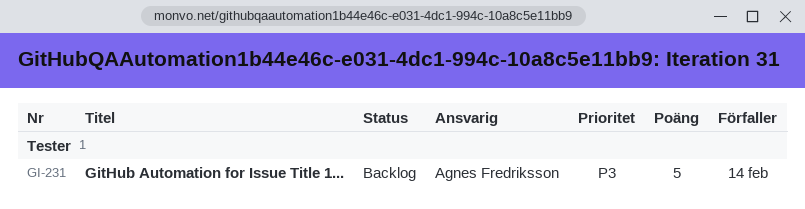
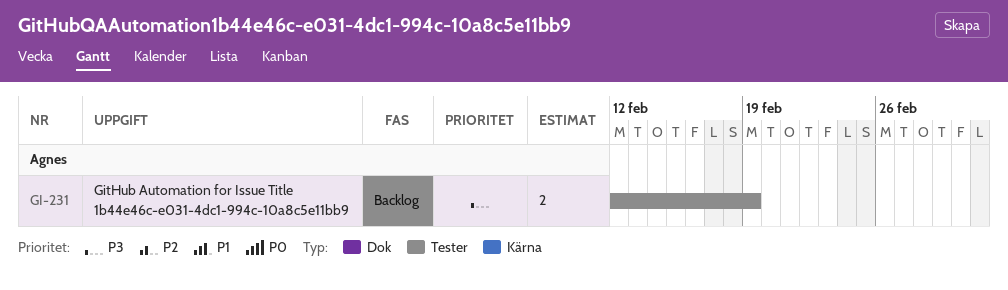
GI-231, estimate: 5 -> 2
GI-231, due: Feb 14 -> Feb 19

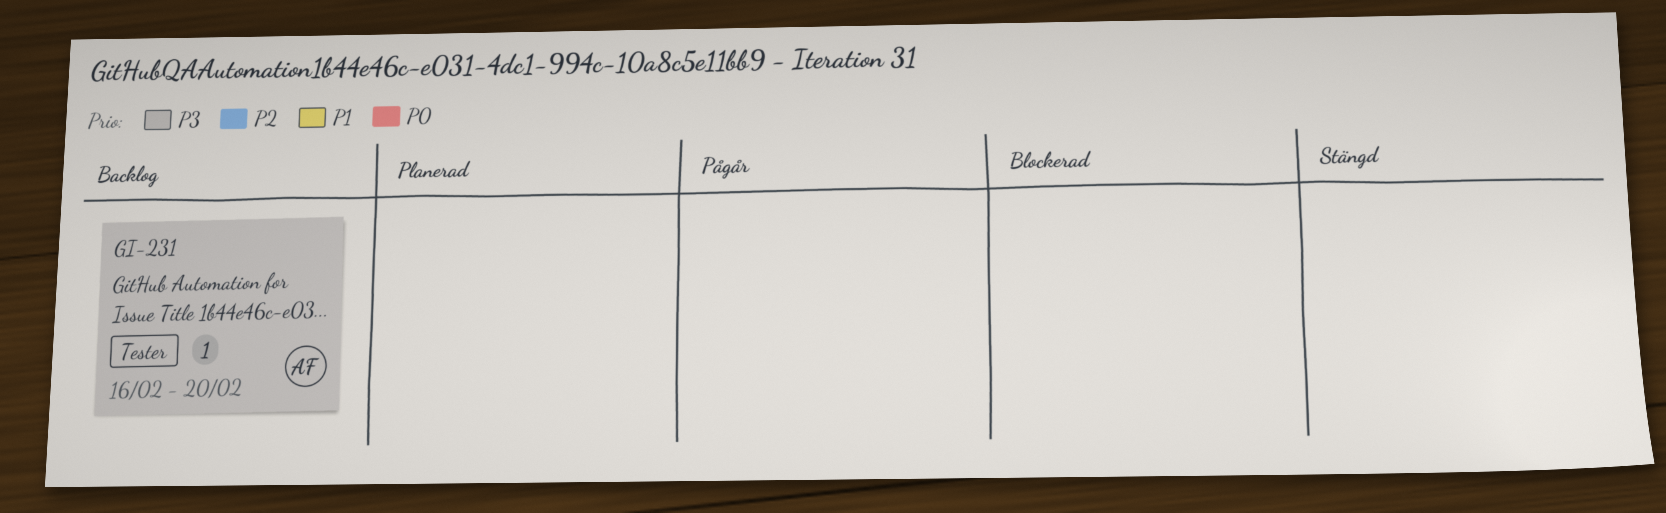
GI-231, estimate: 2 -> 1
GI-231, start: Feb 12 -> Feb 16
GI-231, due: Feb 19 -> Feb 20

